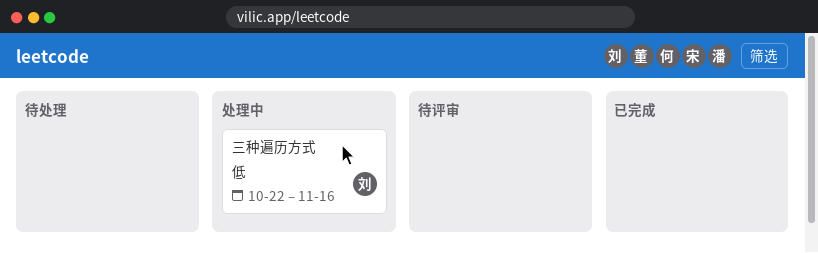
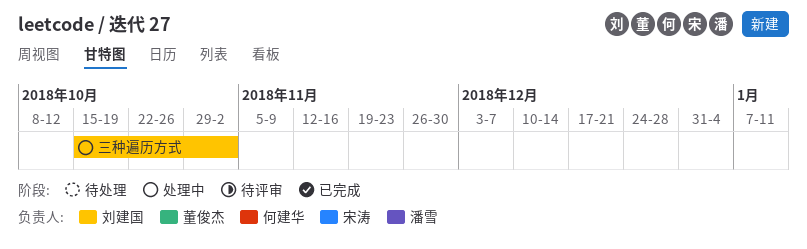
三种遍历方式, start: Oct 22 -> Oct 15
三种遍历方式, due: Nov 16 -> Nov 2

